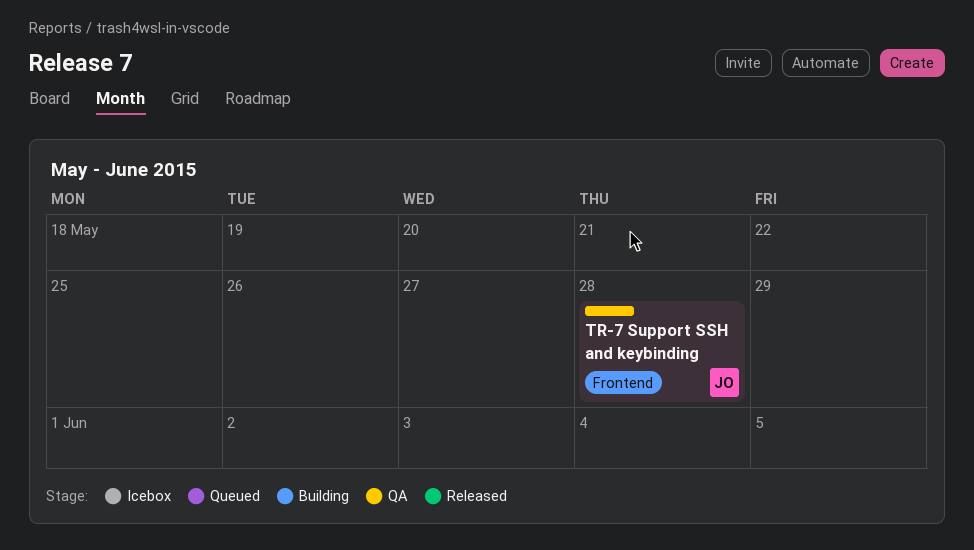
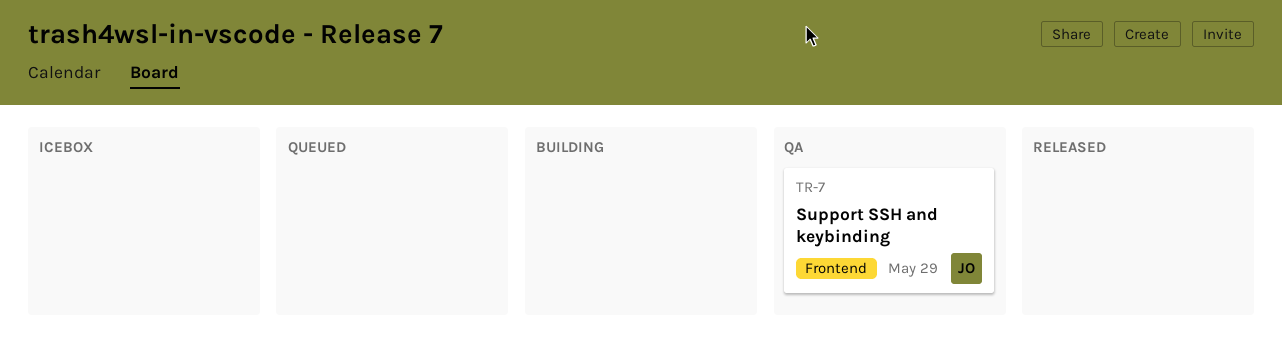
TR-7, due: May 28 -> May 29

